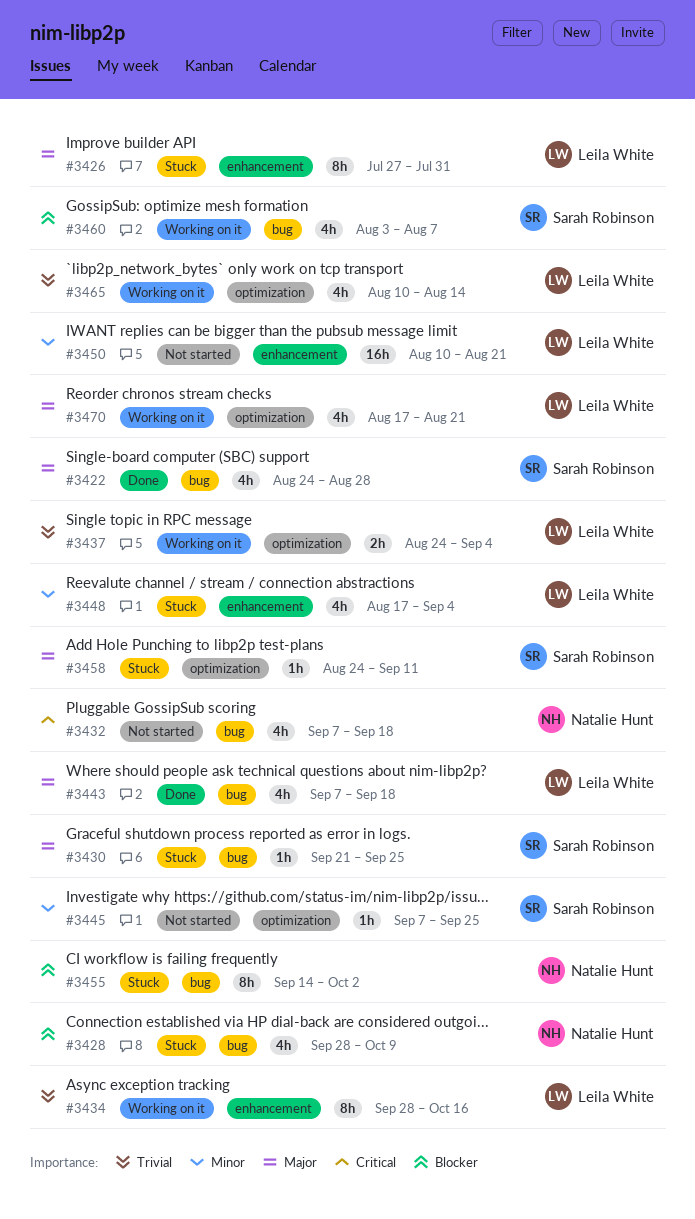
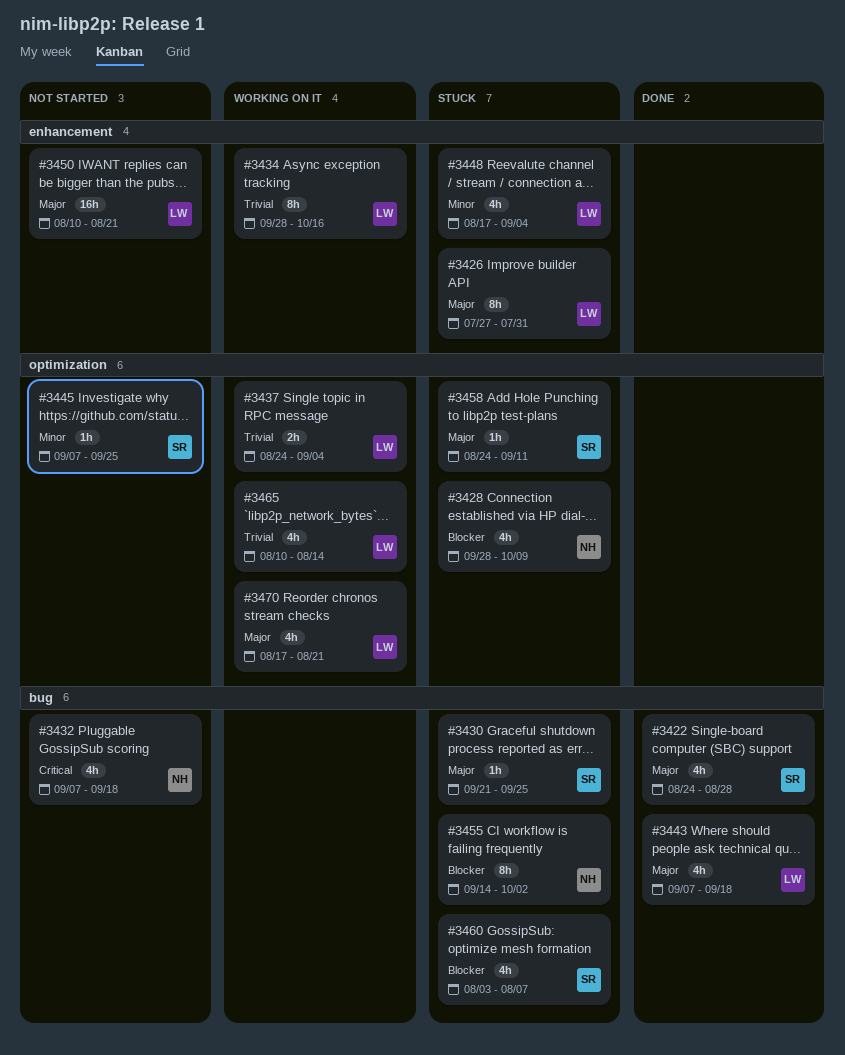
#3428, label: bug -> optimization
#3450, priority: Minor -> Major
#3460, status: Working on it -> Stuck

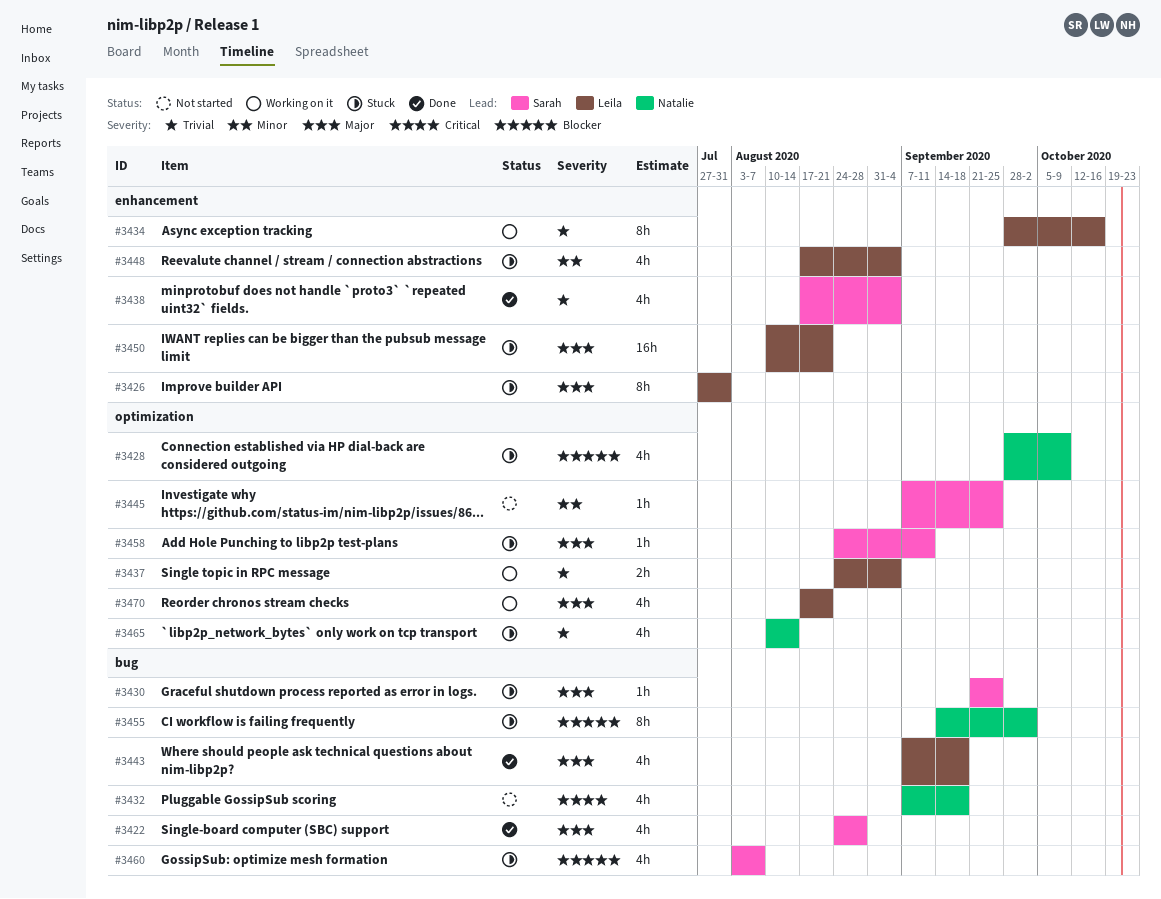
#3438: none -> present
#3450, status: Not started -> Stuck
#3465, status: Working on it -> Stuck
#3465, owner: Leila -> Natalie

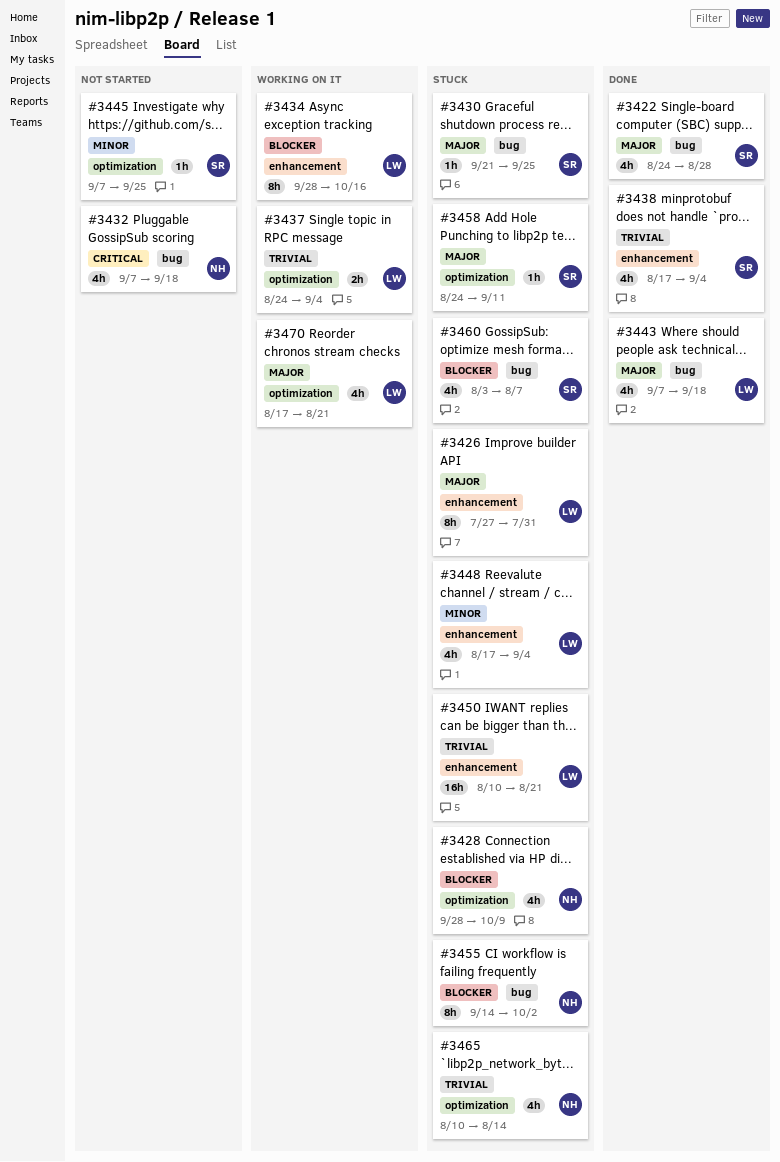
#3434, priority: Trivial -> Blocker
#3450, priority: Major -> Trivial

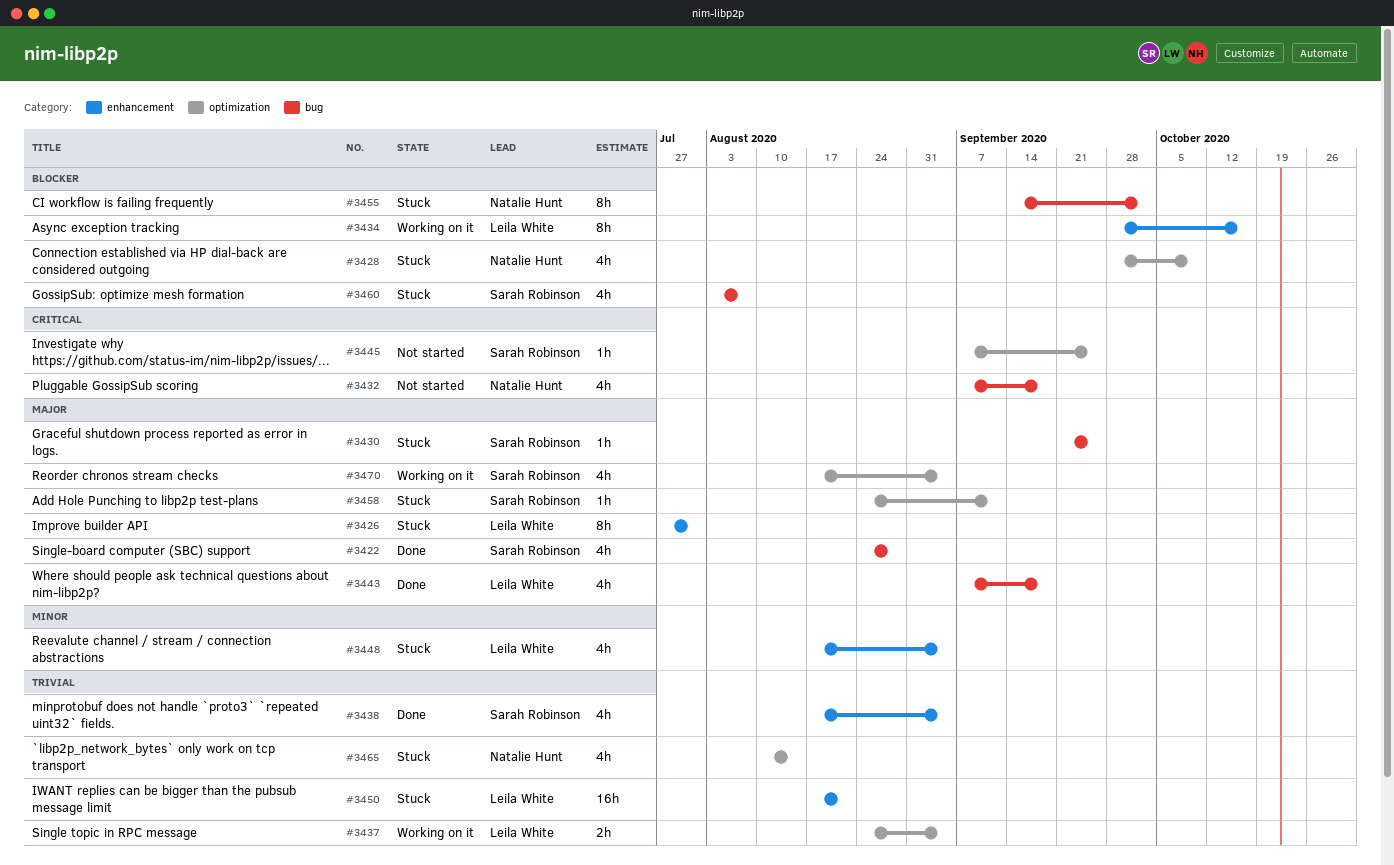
#3445, priority: Minor -> Critical
#3450, start: Aug 10 -> Aug 17
#3470, owner: Leila White -> Sarah Robinson
#3470, due: Aug 21 -> Sep 4

